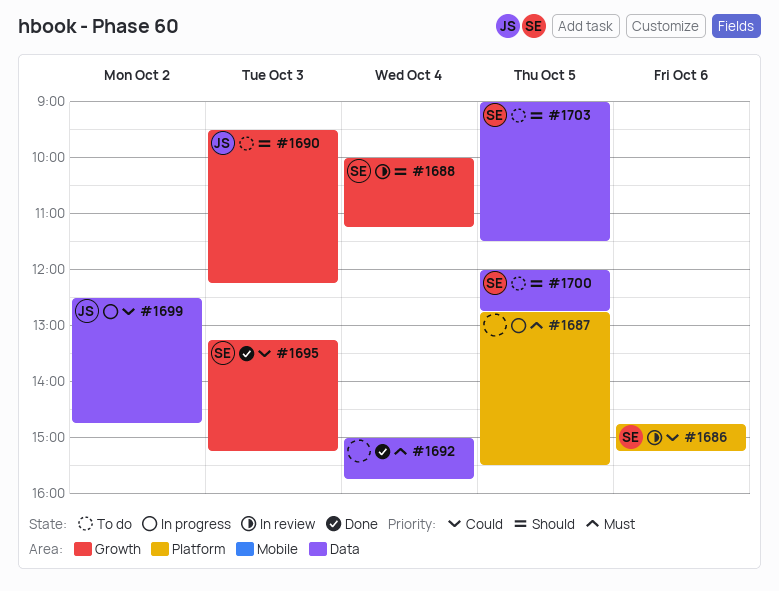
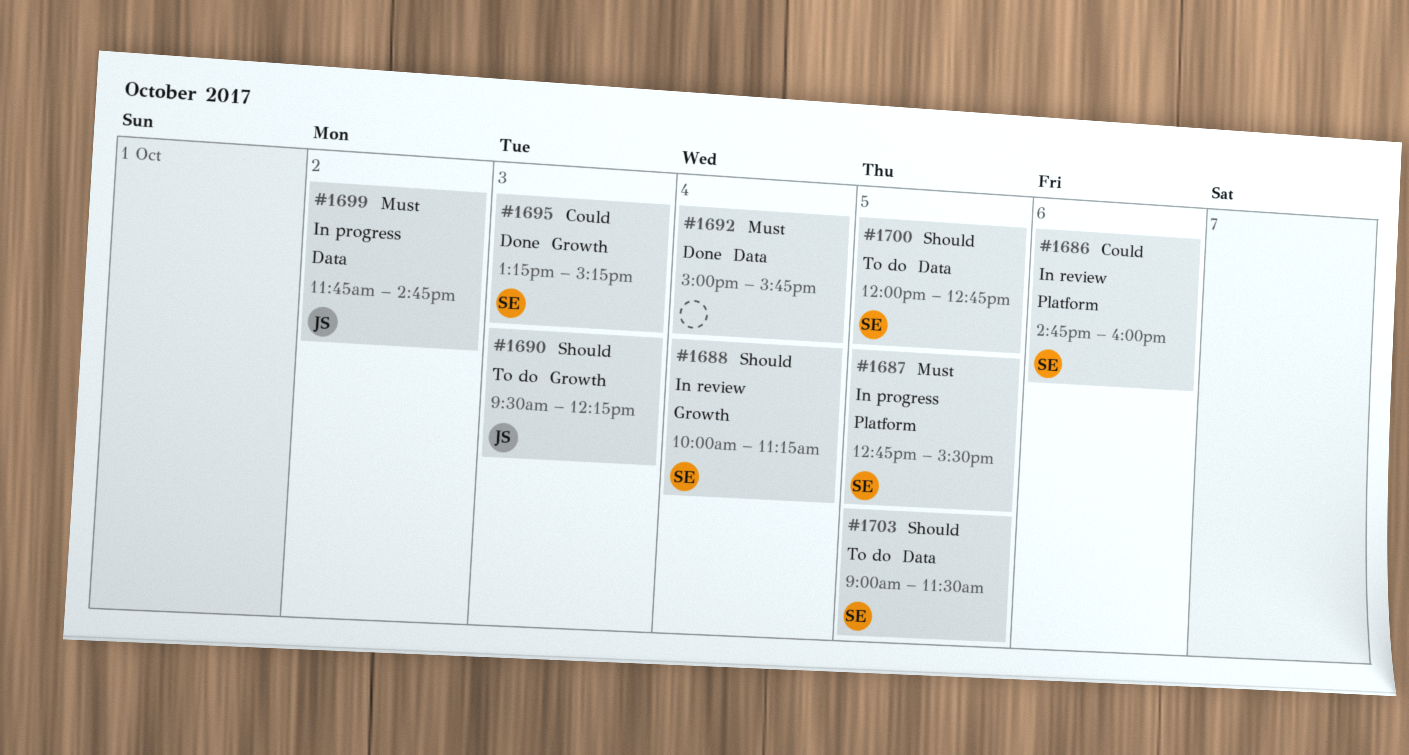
#1686, ends: 15:15 -> 16:00
#1687, owner: none -> SE
#1699, priority: Could -> Must
#1699, begins: 12:30 -> 11:45

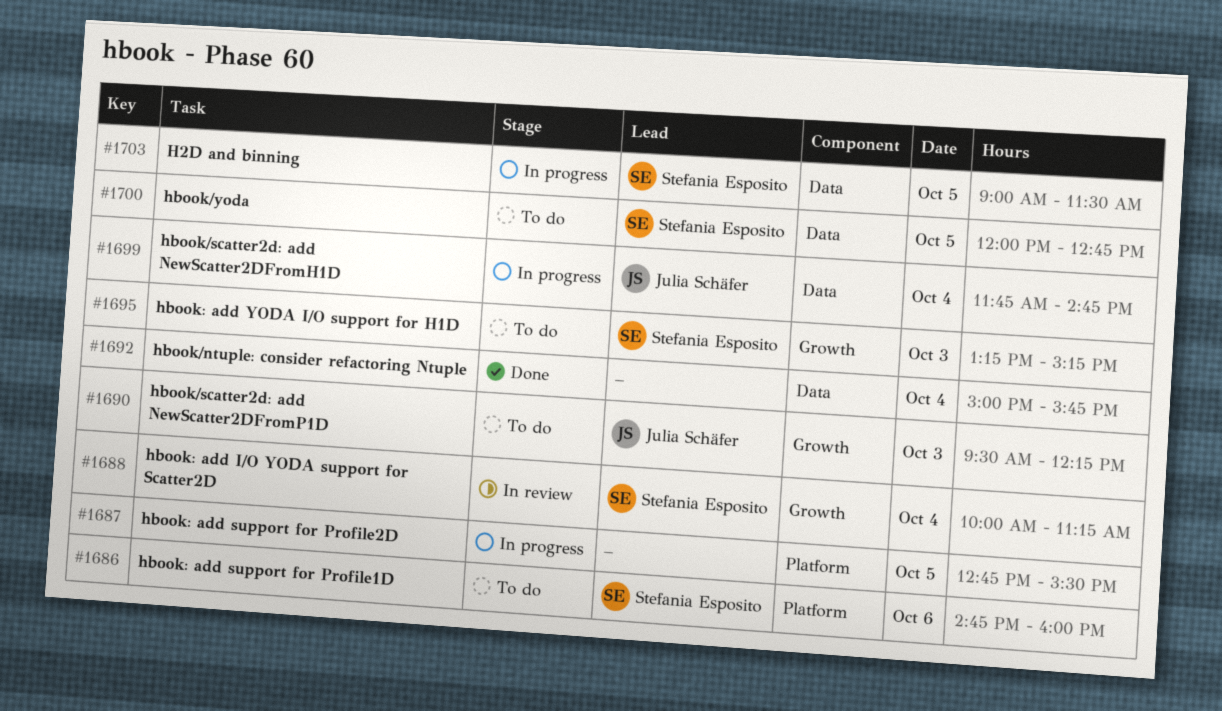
#1686, status: In review -> To do
#1687, owner: Stefania Esposito -> none
#1695, status: Done -> To do
#1699, day: Oct 2 -> Oct 4
#1703, status: To do -> In progress

